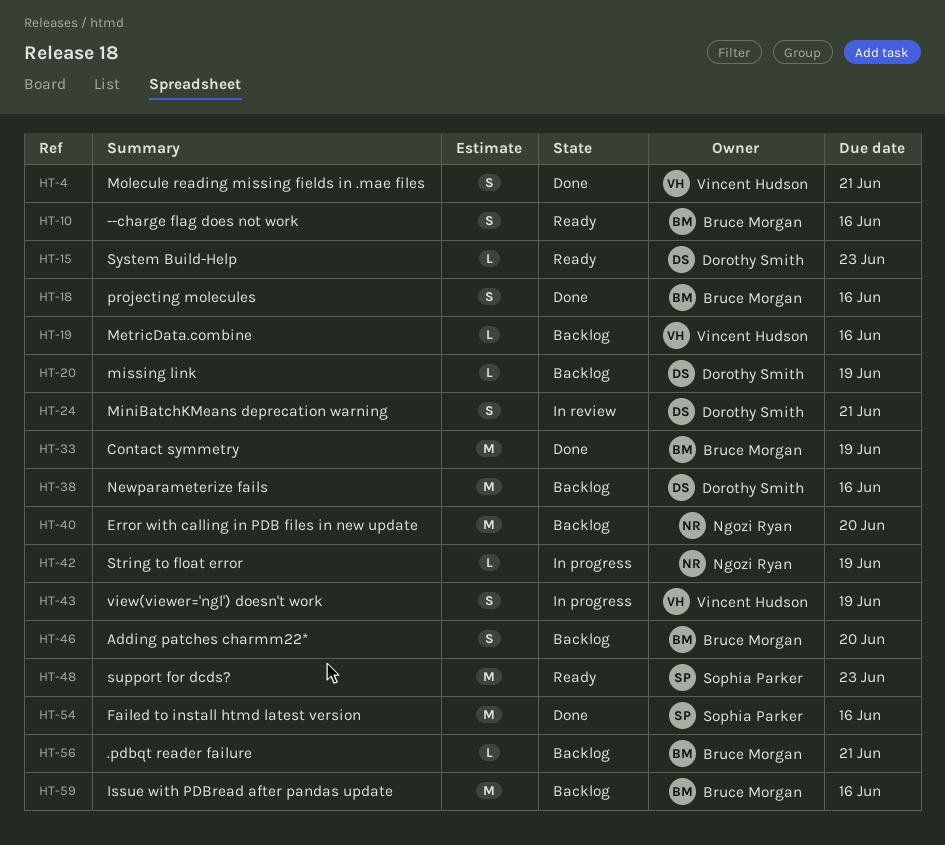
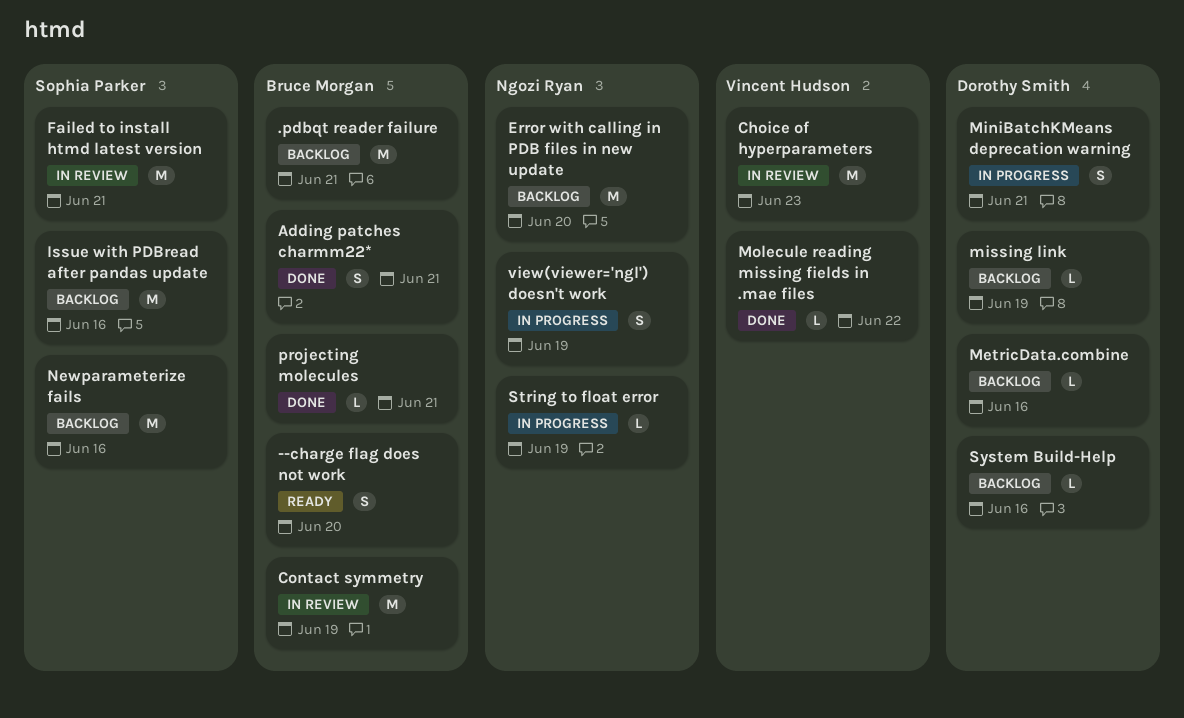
--charge flag does not work, due: Jun 16 -> Jun 20
.pdbqt reader failure, estimate: L -> M
Adding patches charmm22*, status: Backlog -> Done
Adding patches charmm22*, due: Jun 20 -> Jun 21
Choice of hyperparameters: none -> present
Contact symmetry, status: Done -> In review
Failed to install htmd latest version, status: Done -> In review
Failed to install htmd latest version, due: Jun 16 -> Jun 21
Issue with PDBread after pandas update, owner: Bruce Morgan -> Sophia Parker
MetricData.combine, owner: Vincent Hudson -> Dorothy Smith
MiniBatchKMeans deprecation warning, status: In review -> In progress
Molecule reading missing fields in .mae files, estimate: S -> L
Molecule reading missing fields in .mae files, due: Jun 21 -> Jun 22
Newparameterize fails, owner: Dorothy Smith -> Sophia Parker
projecting molecules, estimate: S -> L
projecting molecules, due: Jun 16 -> Jun 21
support for dcds?: present -> none
System Build-Help, status: Ready -> Backlog
System Build-Help, due: Jun 23 -> Jun 16
view(viewer='ngl') doesn't work, owner: Vincent Hudson -> Ngozi Ryan

